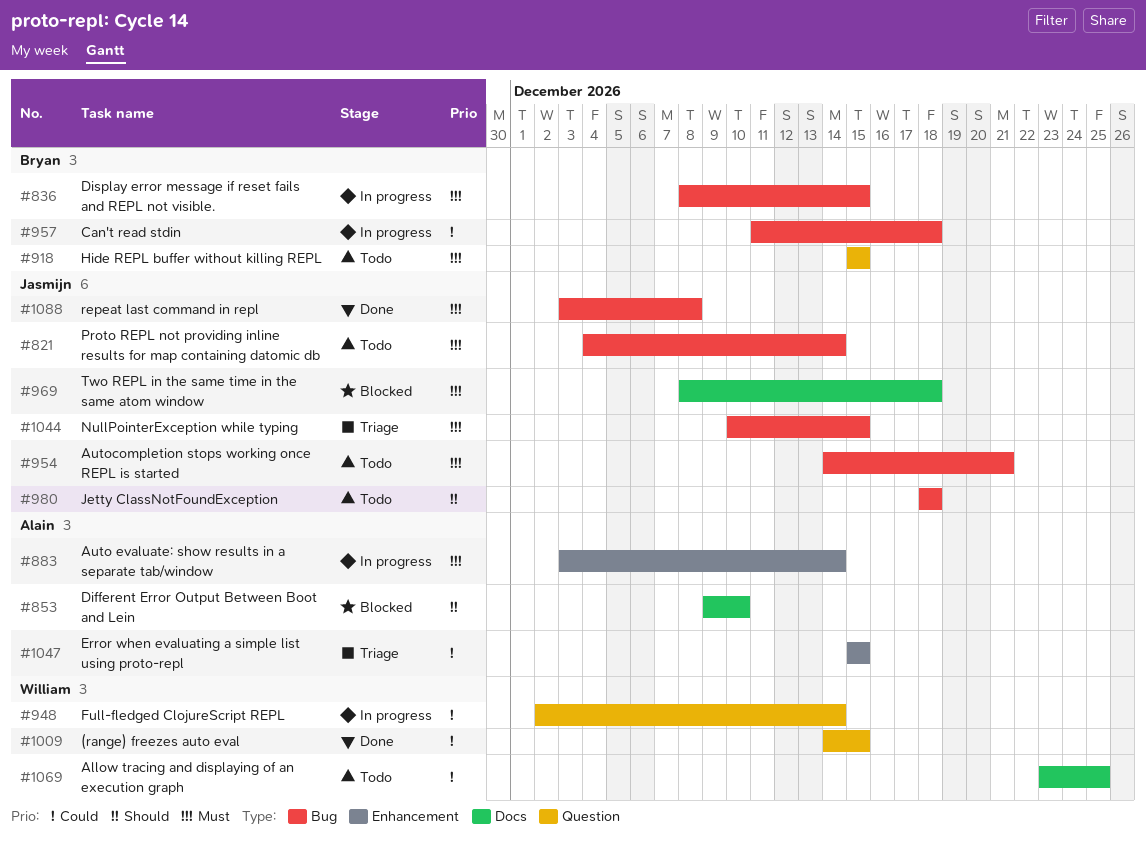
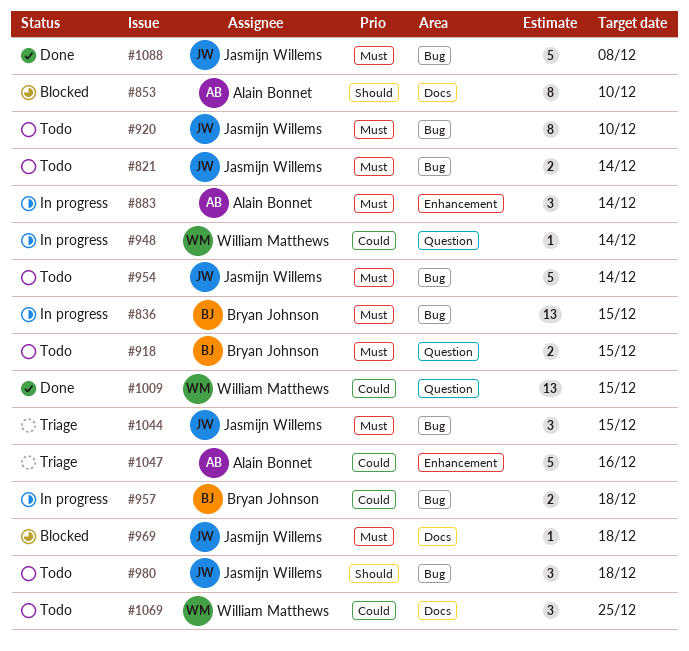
#920: none -> present
#954, due: Dec 21 -> Dec 14
#1047, due: Dec 15 -> Dec 16

